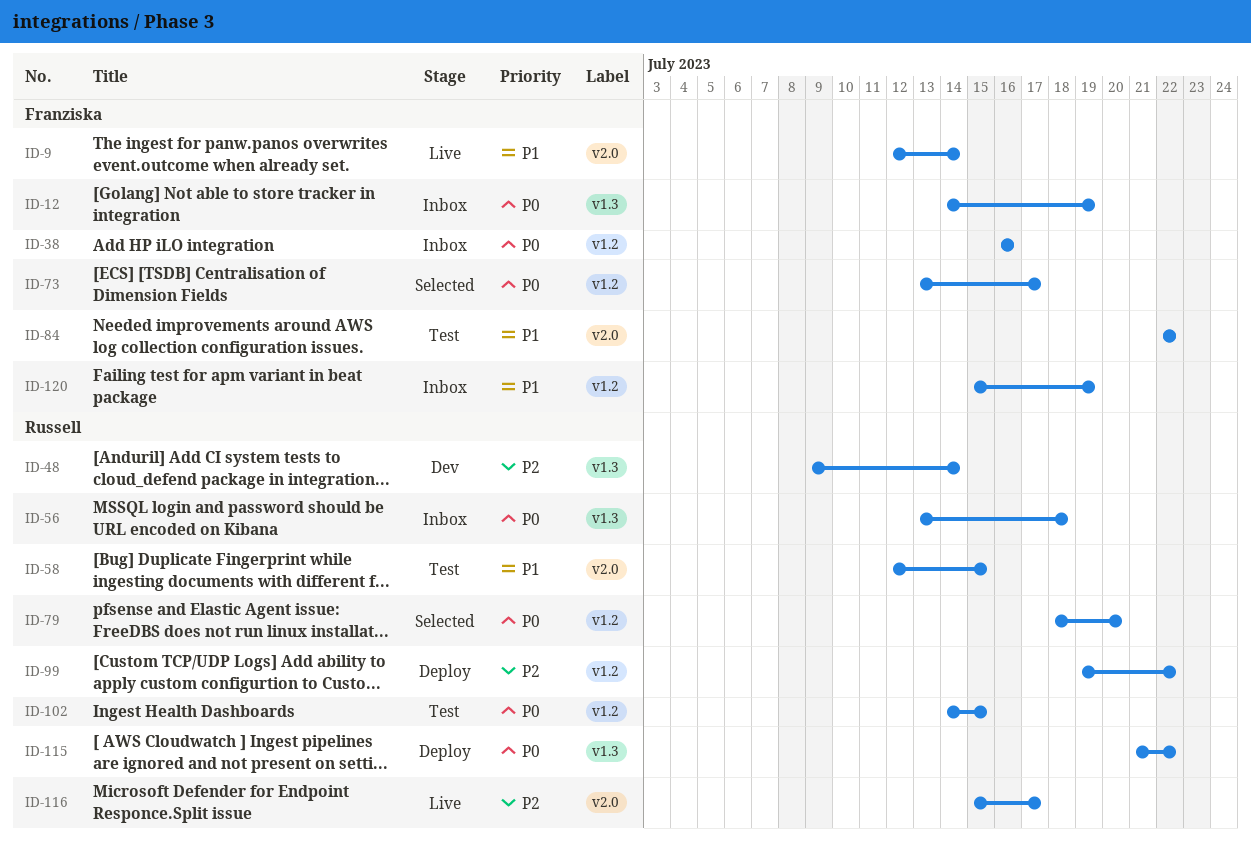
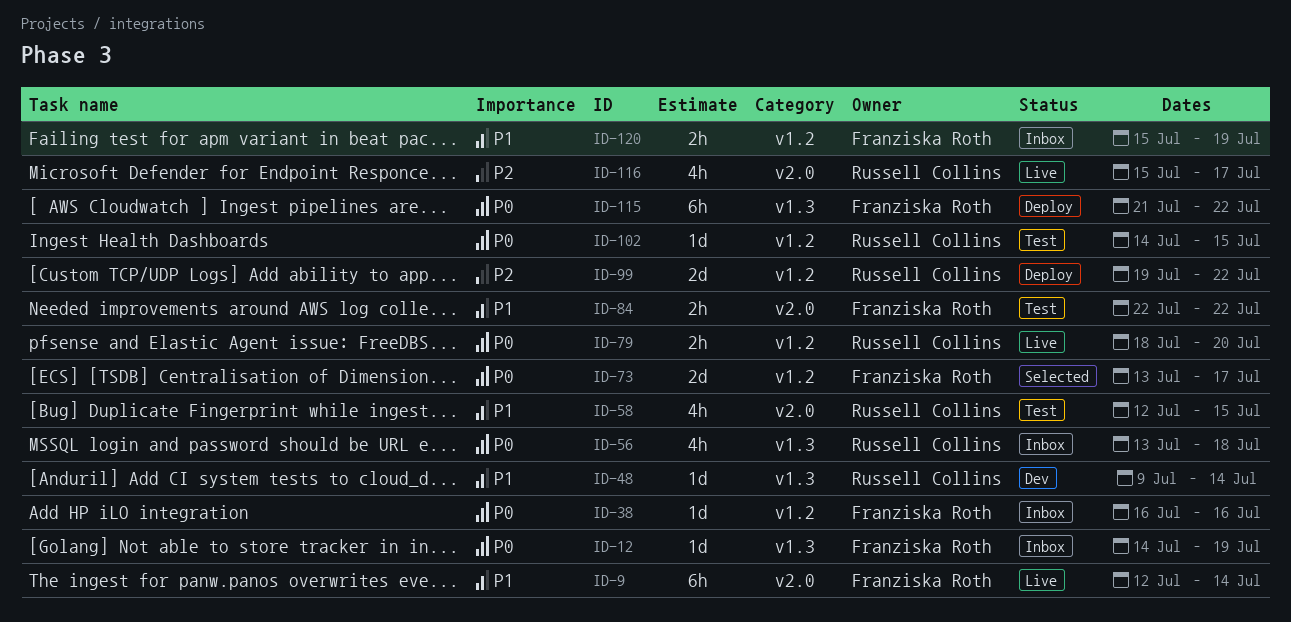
ID-48, priority: P2 -> P1
ID-79, status: Selected -> Live
ID-115, owner: Russell Collins -> Franziska Roth

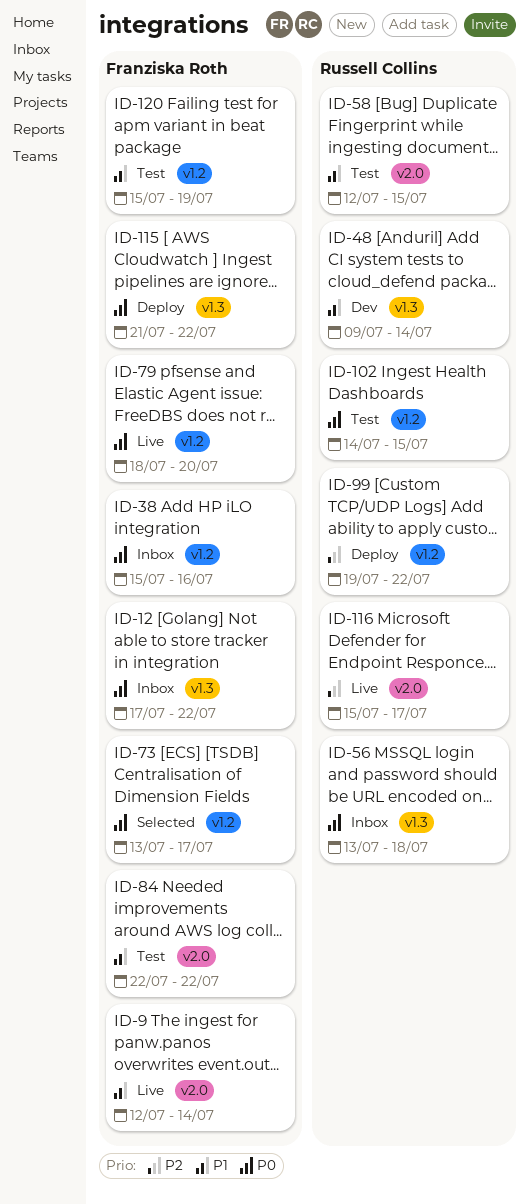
ID-12, start: Jul 14 -> Jul 17
ID-12, due: Jul 19 -> Jul 22
ID-38, start: Jul 16 -> Jul 15
ID-79, owner: Russell Collins -> Franziska Roth
ID-120, status: Inbox -> Test

